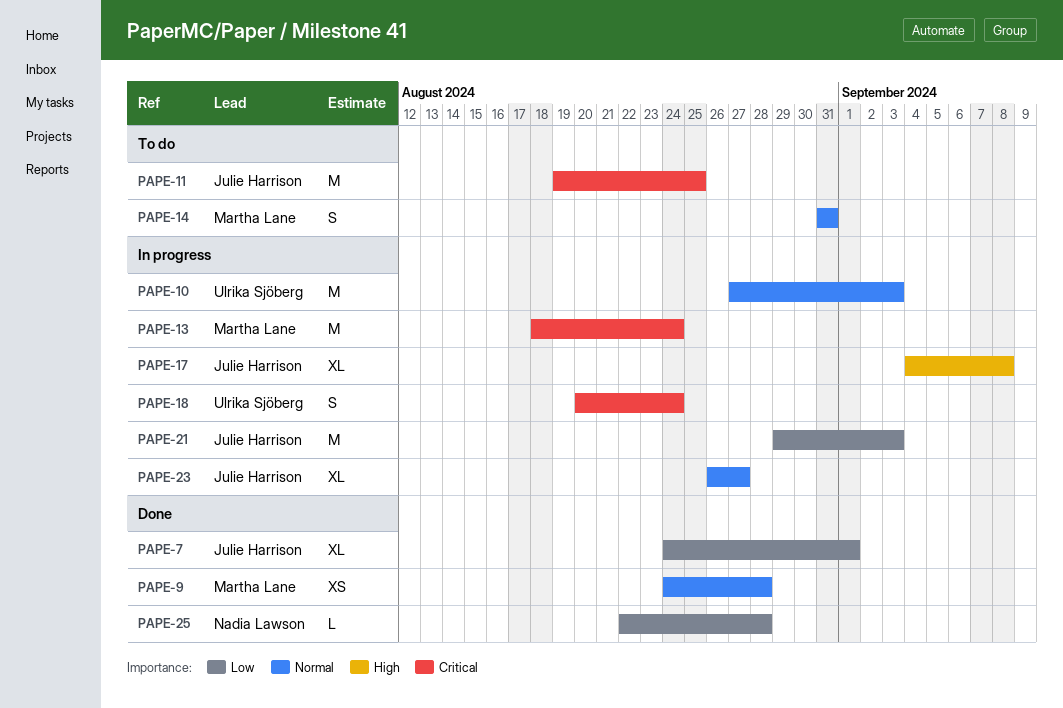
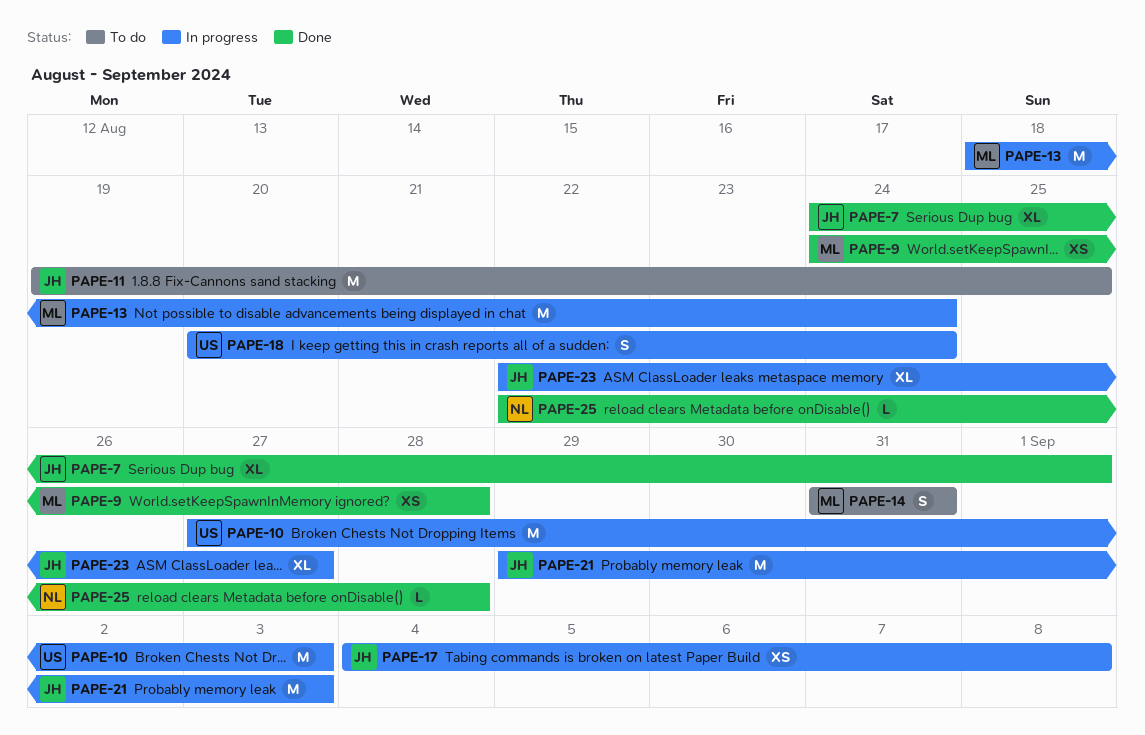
PAPE-17, estimate: XL -> XS
PAPE-23, start: Aug 26 -> Aug 22

